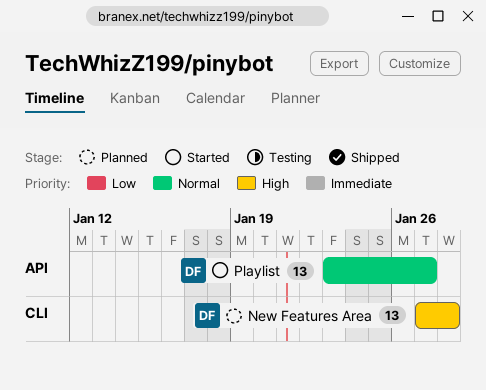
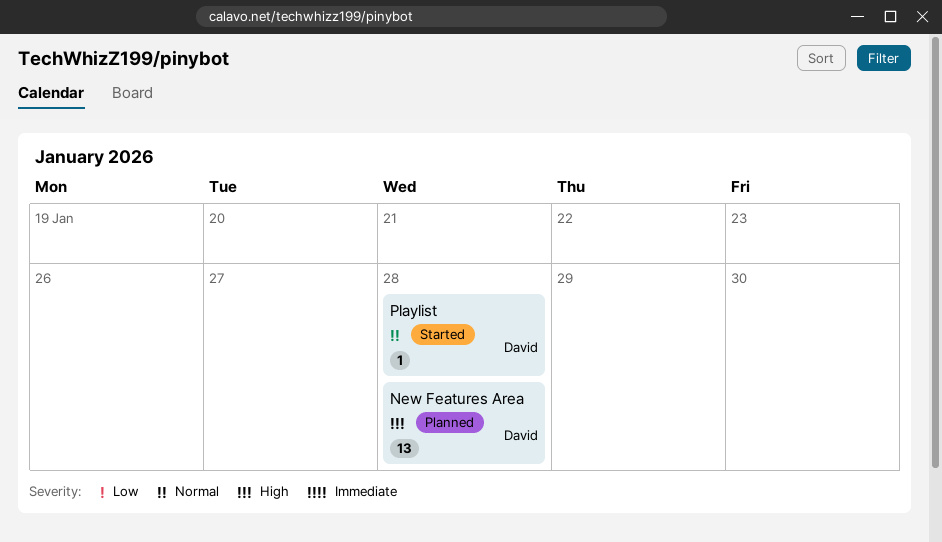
Playlist, estimate: 13 -> 1
Playlist, due: Jan 27 -> Jan 28

